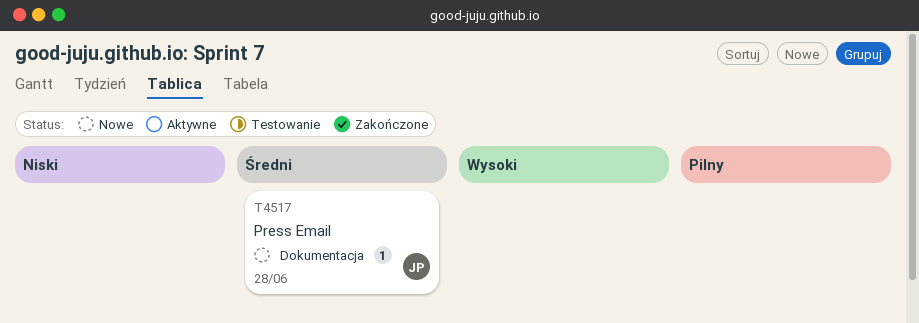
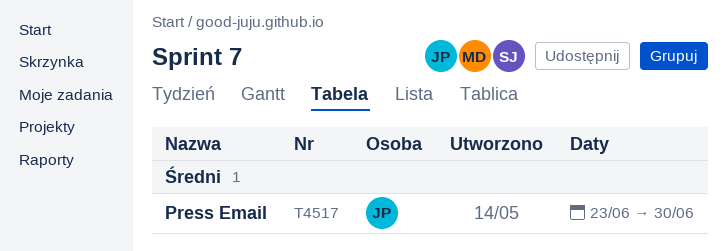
T4517, due: Jun 28 -> Jun 30

